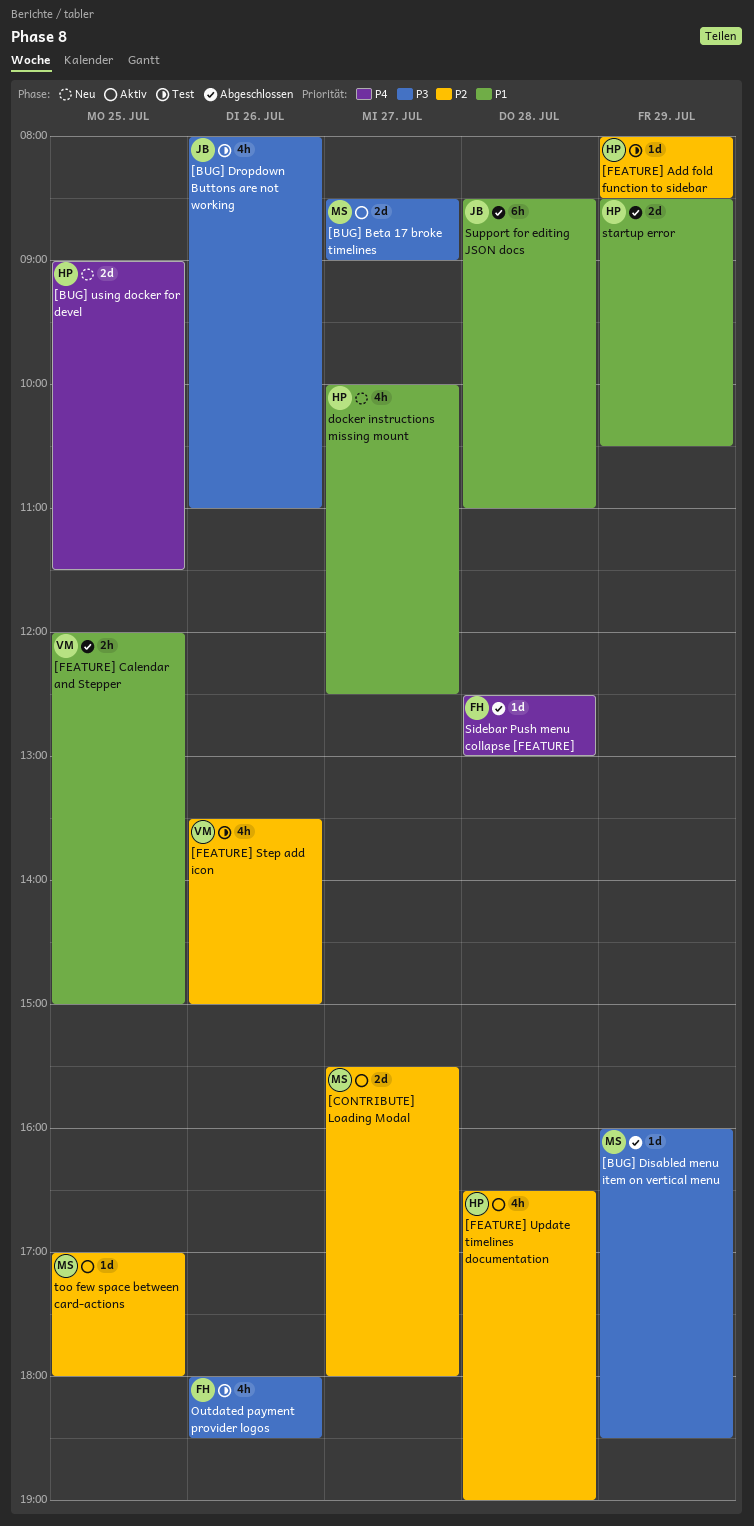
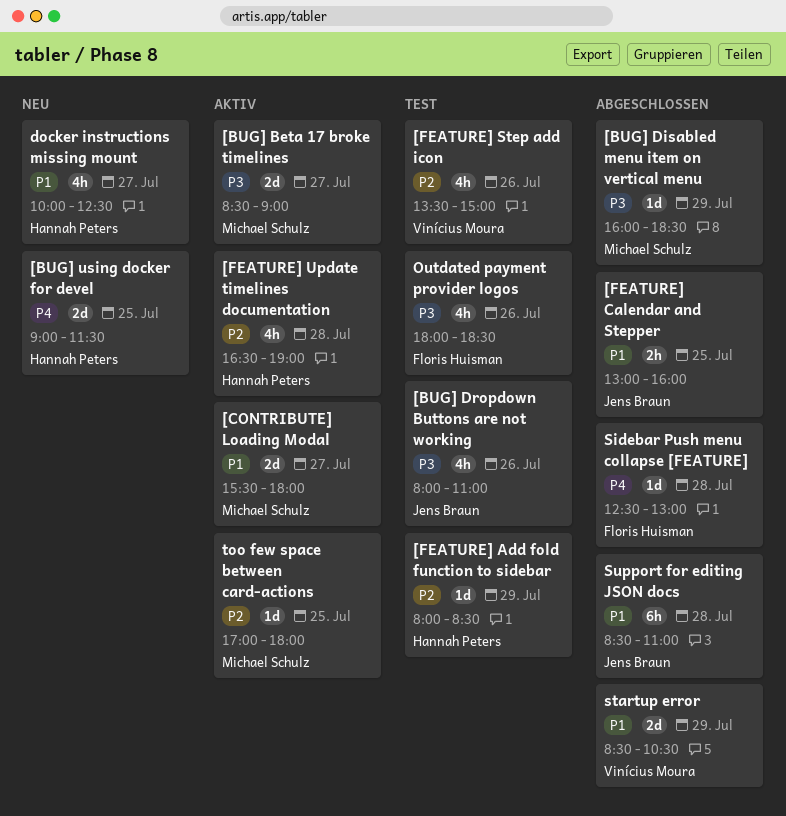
[CONTRIBUTE] Loading Modal, priority: P2 -> P1
[FEATURE] Calendar and Stepper, owner: Vinícius Moura -> Jens Braun
[FEATURE] Calendar and Stepper, begins: 12:00 -> 13:00
[FEATURE] Calendar and Stepper, ends: 15:00 -> 16:00
startup error, owner: Hannah Peters -> Vinícius Moura

